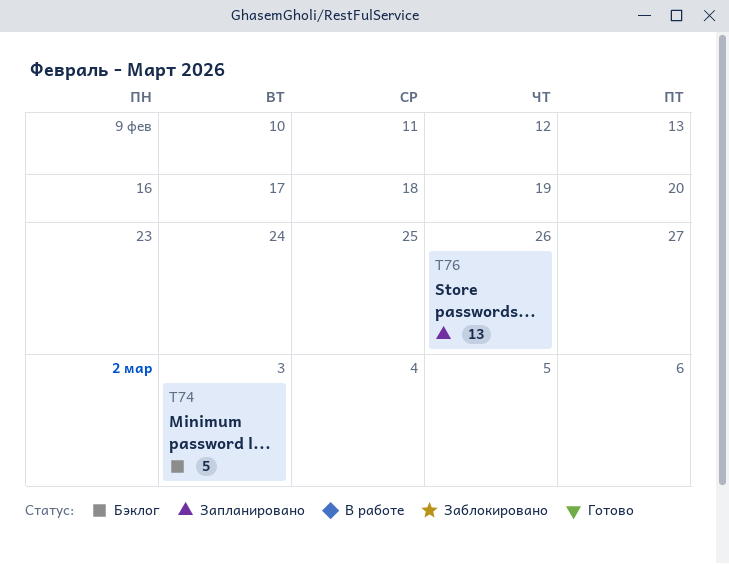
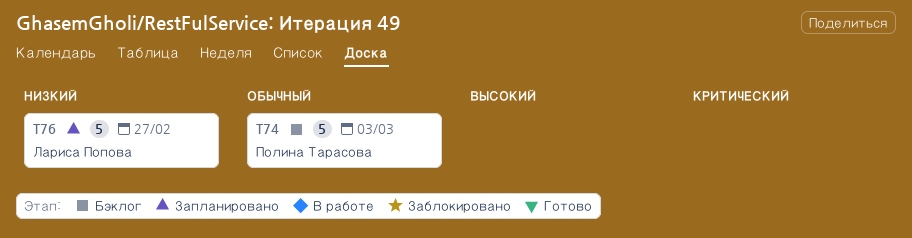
T76, estimate: 13 -> 5
T76, due: Feb 26 -> Feb 27

